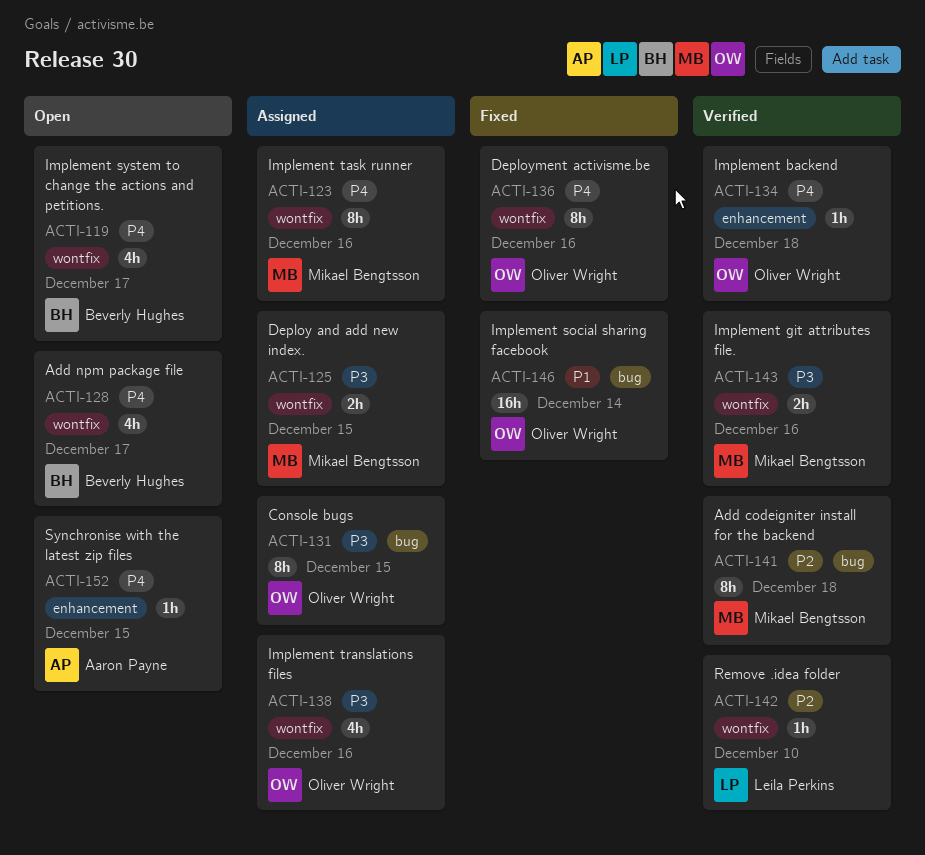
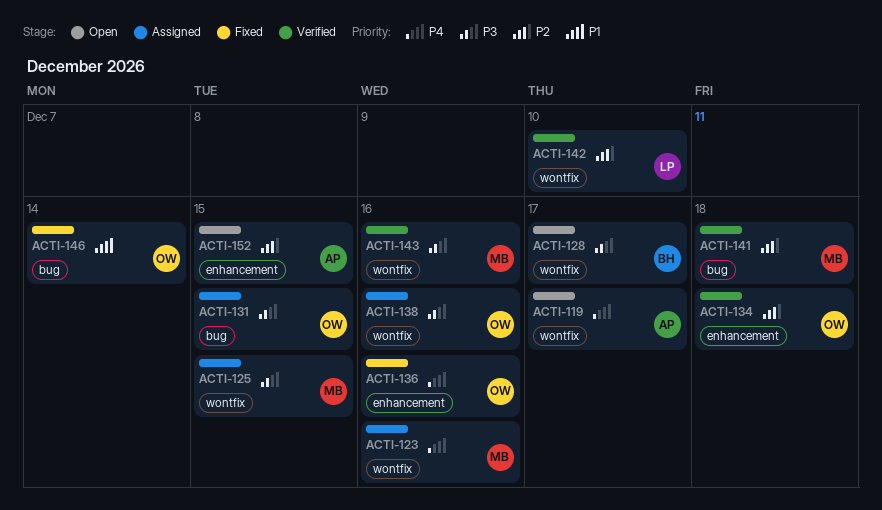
ACTI-119, owner: Beverly Hughes -> Aaron Payne
ACTI-128, priority: P4 -> P3
ACTI-134, priority: P4 -> P2
ACTI-136, label: wontfix -> enhancement
ACTI-152, priority: P4 -> P2

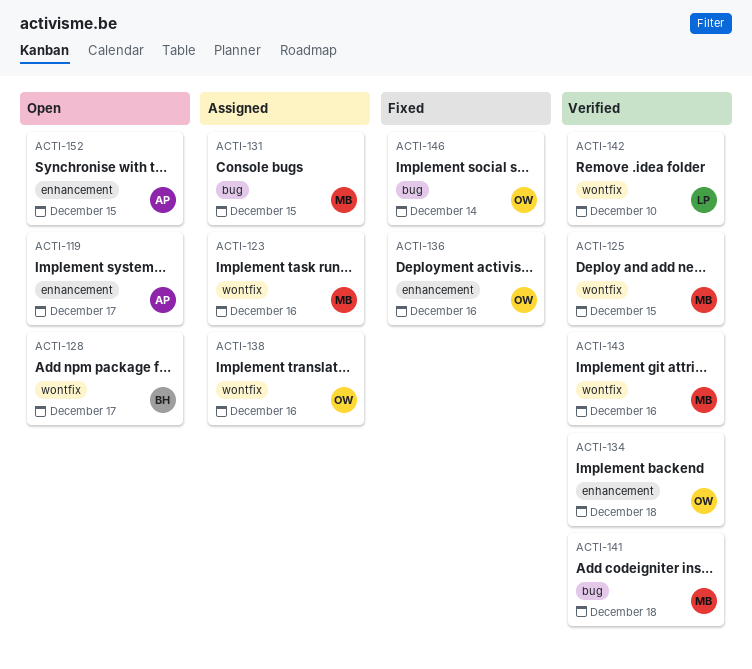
ACTI-119, label: wontfix -> enhancement
ACTI-125, status: Assigned -> Verified
ACTI-131, owner: OW -> MB

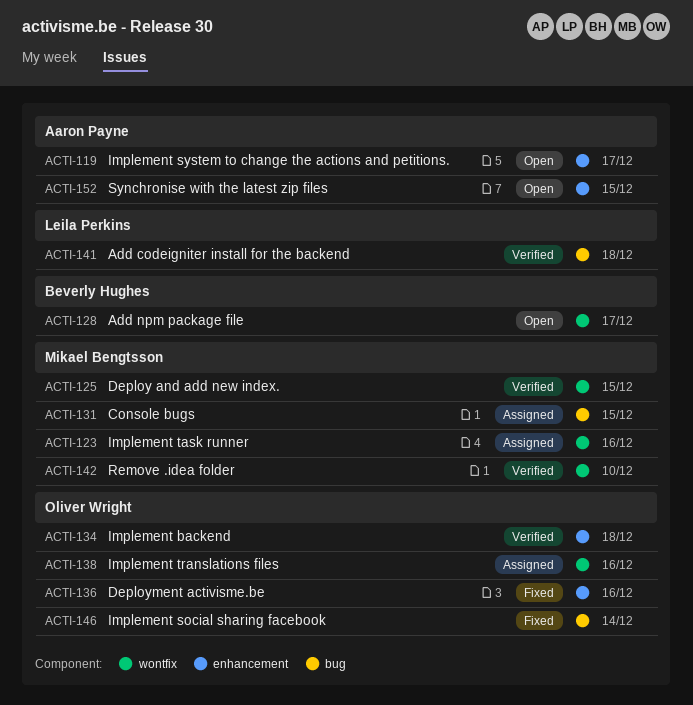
ACTI-141, owner: Mikael Bengtsson -> Leila Perkins
ACTI-142, owner: Leila Perkins -> Mikael Bengtsson
ACTI-143: present -> none

